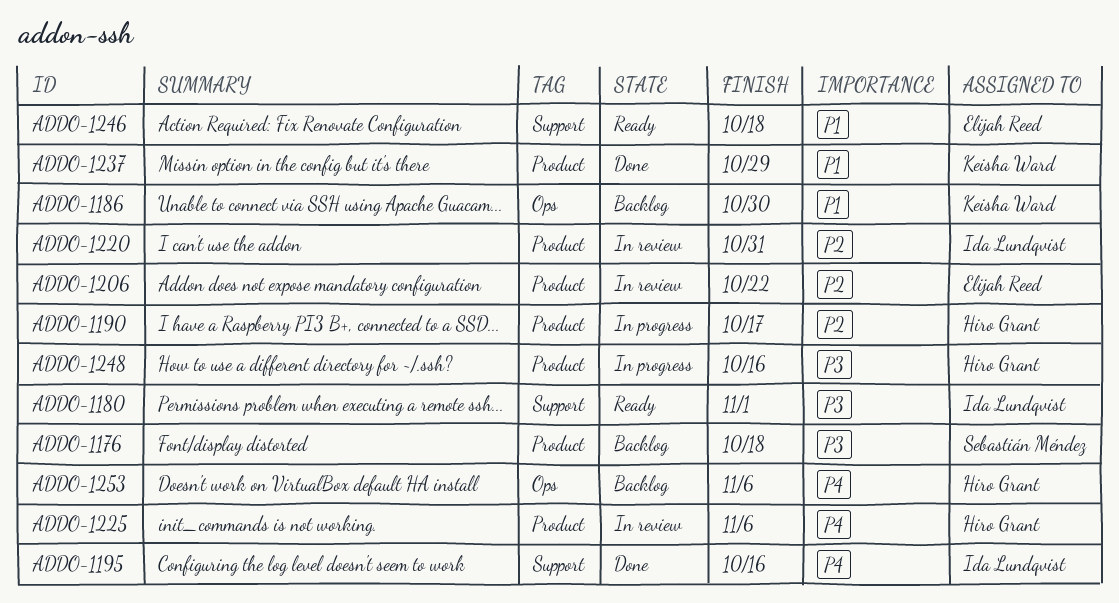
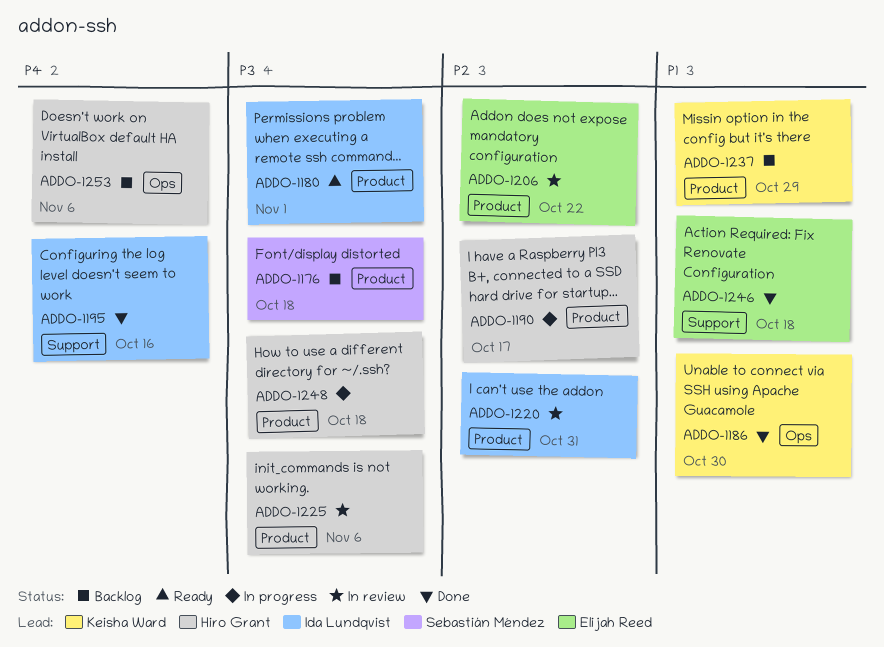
ADDO-1180, label: Support -> Product
ADDO-1186, status: Backlog -> Done
ADDO-1225, priority: P4 -> P3
ADDO-1237, status: Done -> Backlog
ADDO-1246, status: Ready -> Done
ADDO-1248, due: Oct 16 -> Oct 18

